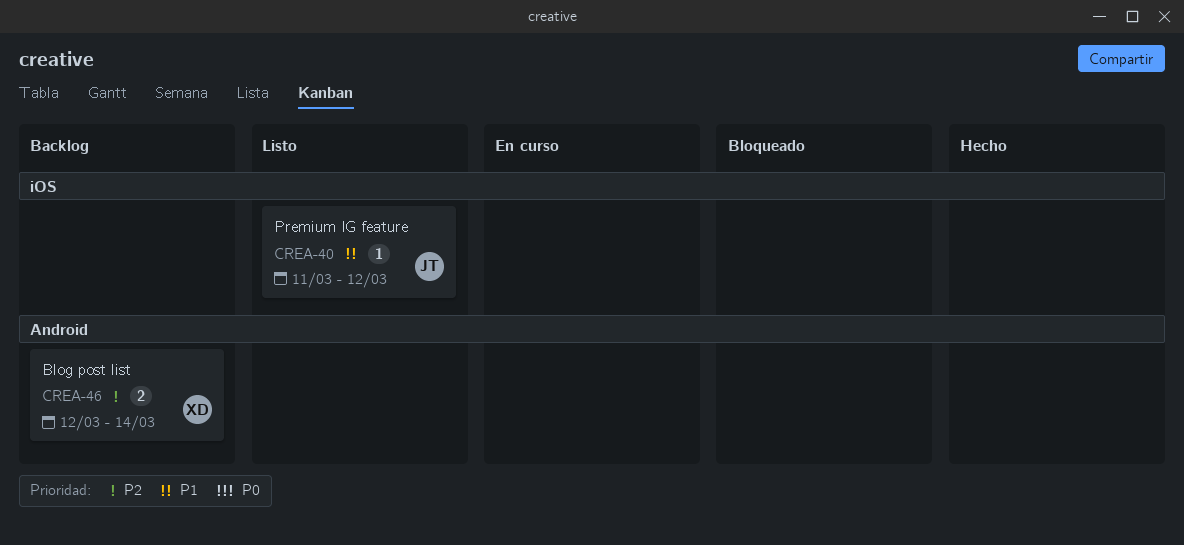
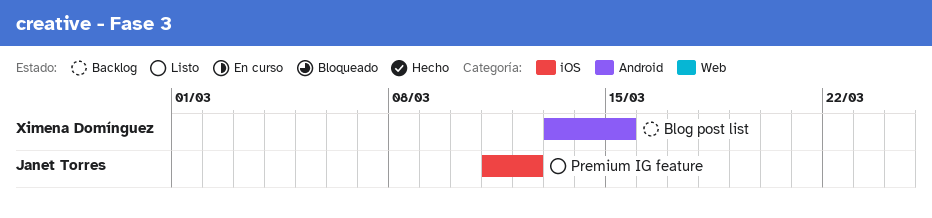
Blog post list, start: Mar 12 -> Mar 13
Blog post list, due: Mar 14 -> Mar 15

